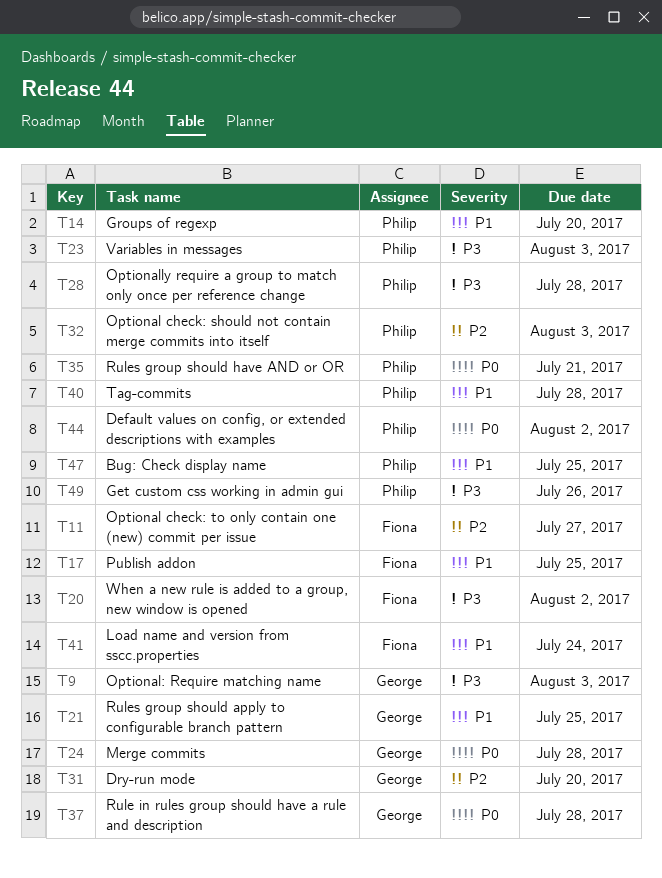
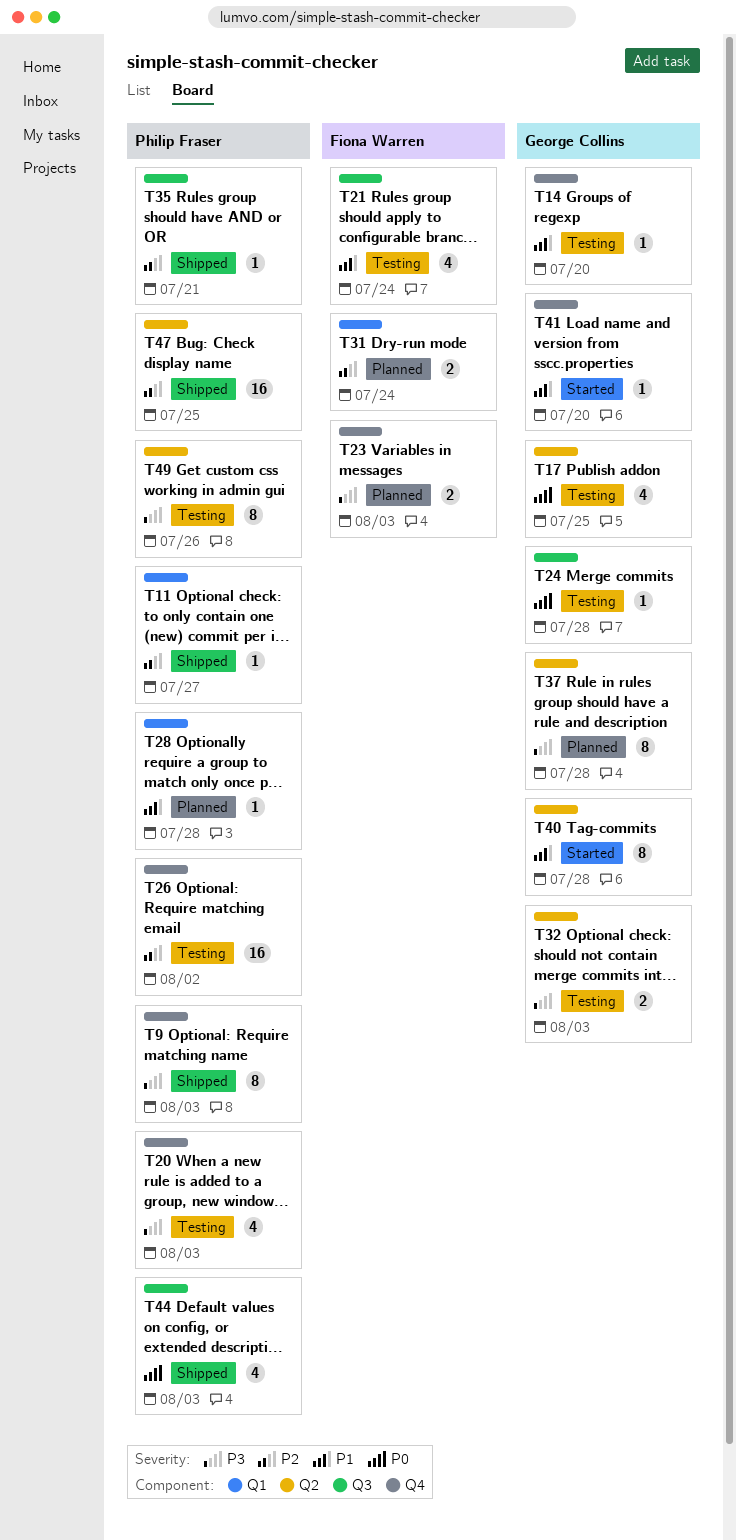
T9, owner: George Collins -> Philip Fraser
T11, owner: Fiona Warren -> Philip Fraser
T14, owner: Philip Fraser -> George Collins
T17, owner: Fiona Warren -> George Collins
T17, priority: P1 -> P0
T20, owner: Fiona Warren -> Philip Fraser
T20, due: Aug 2 -> Aug 3
T21, owner: George Collins -> Fiona Warren
T21, due: Jul 25 -> Jul 24
T23, owner: Philip Fraser -> Fiona Warren
T26: none -> present
T28, priority: P3 -> P1
T31, owner: George Collins -> Fiona Warren
T31, due: Jul 20 -> Jul 24
T32, owner: Philip Fraser -> George Collins
T32, priority: P2 -> P3
T35, priority: P0 -> P2
T37, priority: P0 -> P3
T40, owner: Philip Fraser -> George Collins
T41, owner: Fiona Warren -> George Collins
T41, due: Jul 24 -> Jul 20
T44, due: Aug 2 -> Aug 3
T47, priority: P1 -> P2

